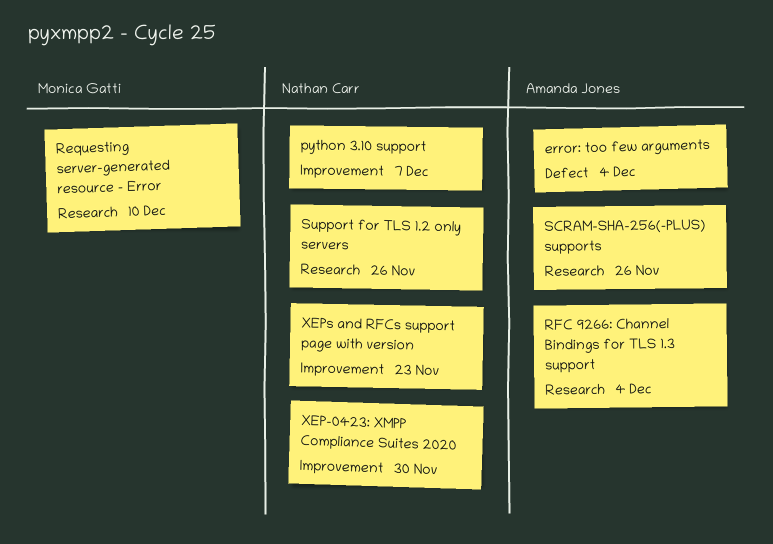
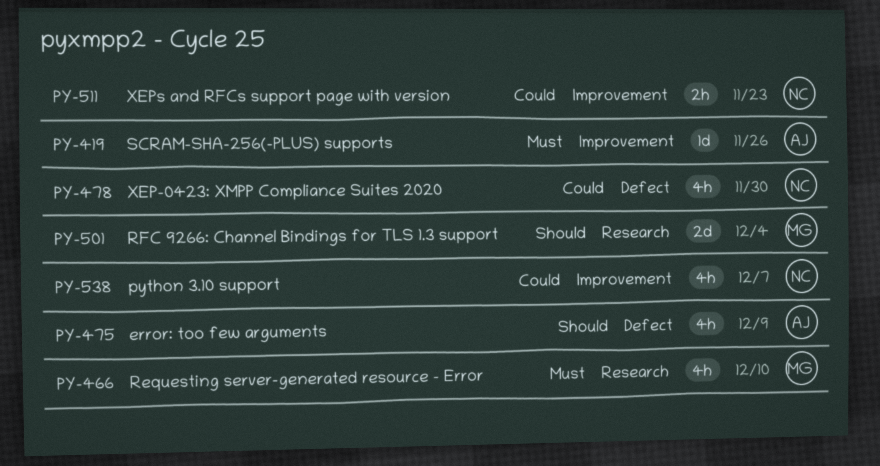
error: too few arguments, due: Dec 4 -> Dec 9
RFC 9266: Channel Bindings for TLS 1.3 support, owner: Amanda Jones -> Monica Gatti
SCRAM-SHA-256(-PLUS) supports, label: Research -> Improvement
Support for TLS 1.2 only servers: present -> none
XEP-0423: XMPP Compliance Suites 2020, label: Improvement -> Defect

